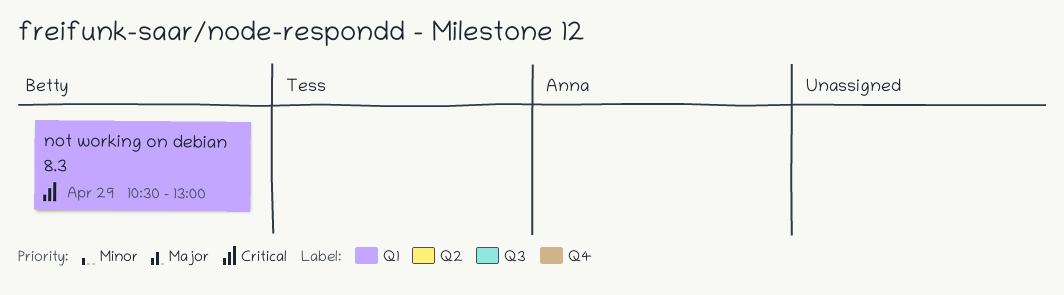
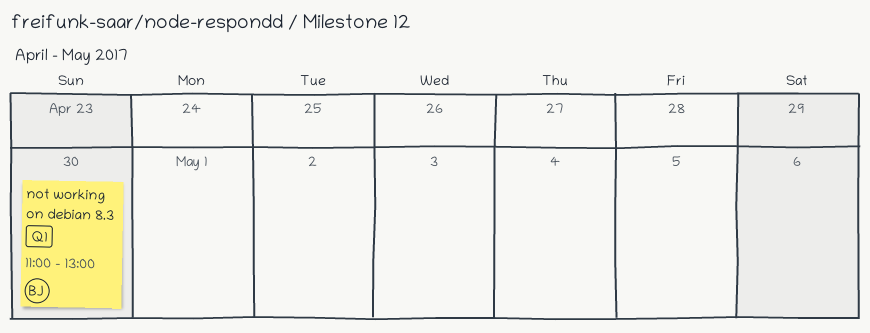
not working on debian 8.3, day: Apr 29 -> Apr 30
not working on debian 8.3, begins: 10:30 -> 11:00

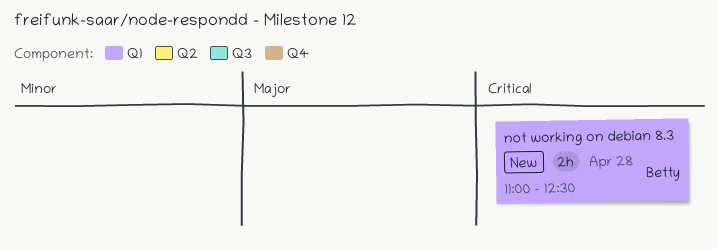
not working on debian 8.3, day: Apr 30 -> Apr 28
not working on debian 8.3, ends: 13:00 -> 12:30

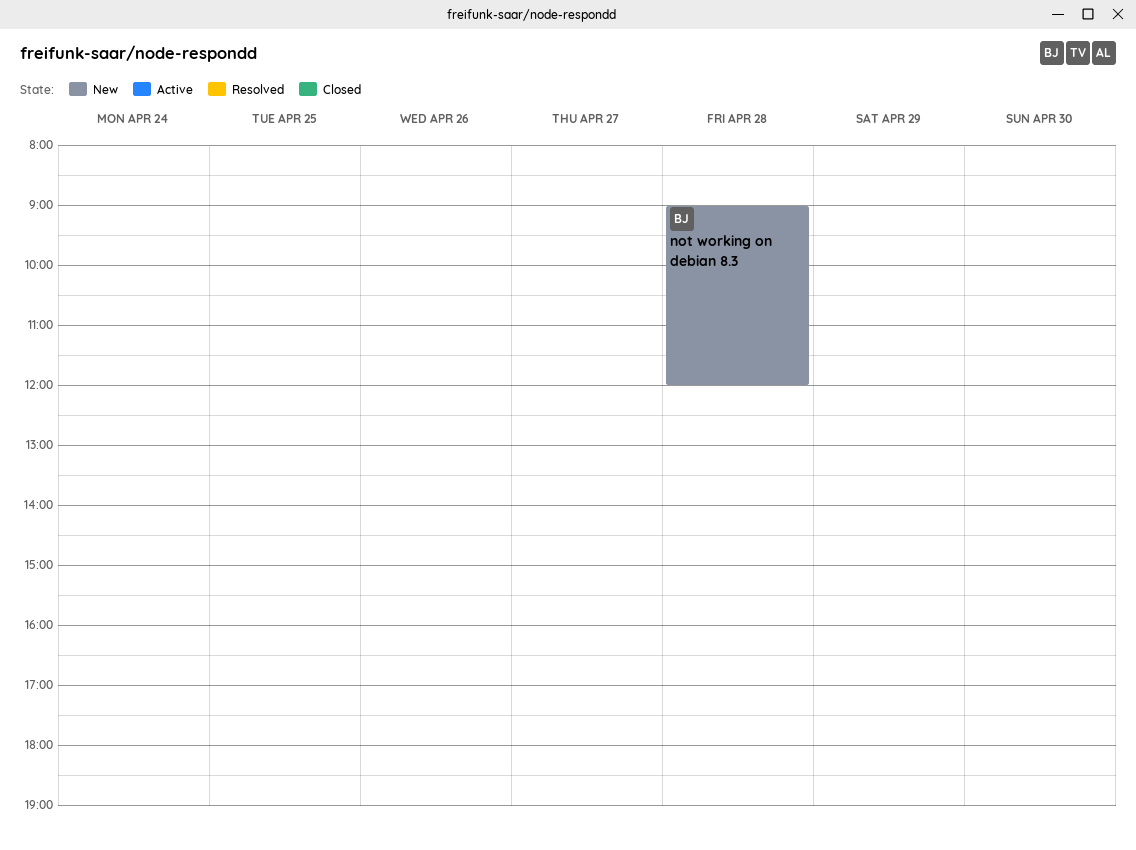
not working on debian 8.3, begins: 11:00 -> 09:00
not working on debian 8.3, ends: 12:30 -> 12:00

